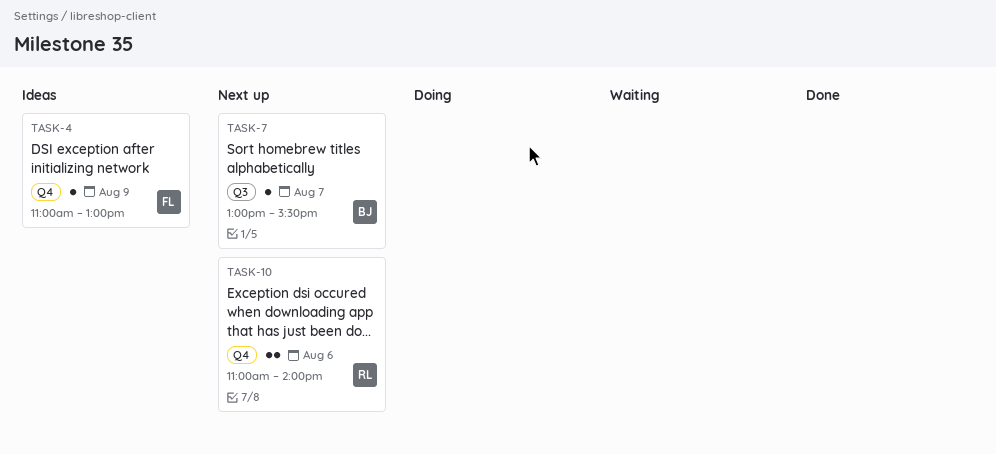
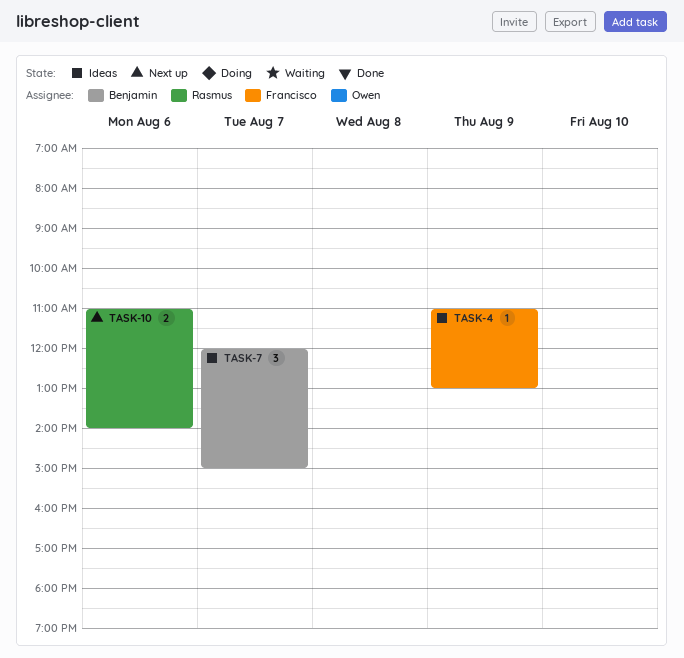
TASK-7, status: Next up -> Ideas
TASK-7, estimate: 1 -> 3
TASK-7, begins: 13:00 -> 12:00
TASK-7, ends: 15:30 -> 15:00

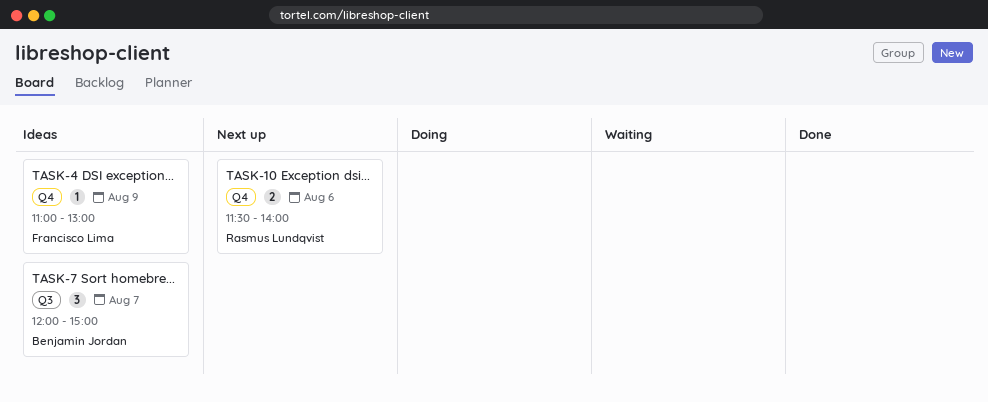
TASK-10, begins: 11:00 -> 11:30

